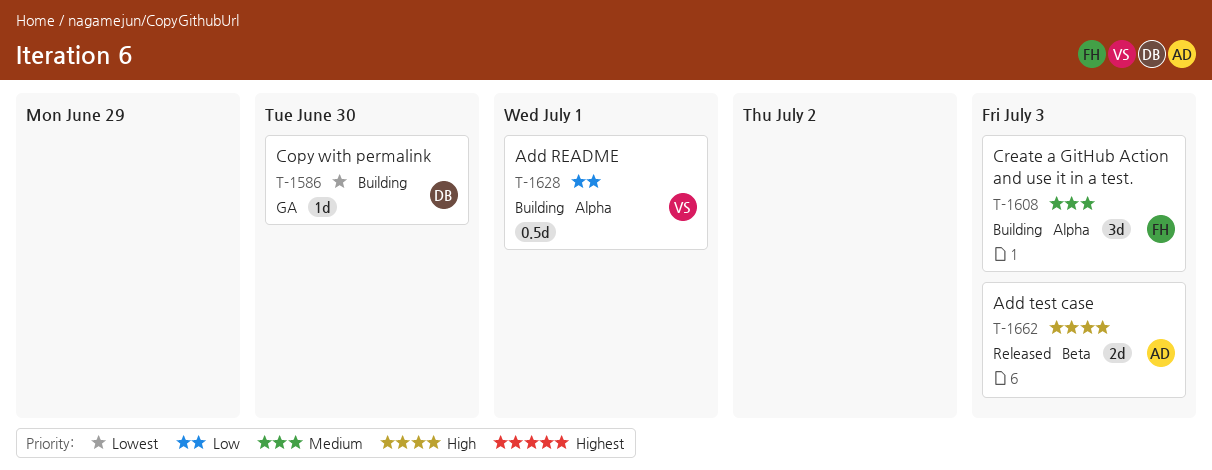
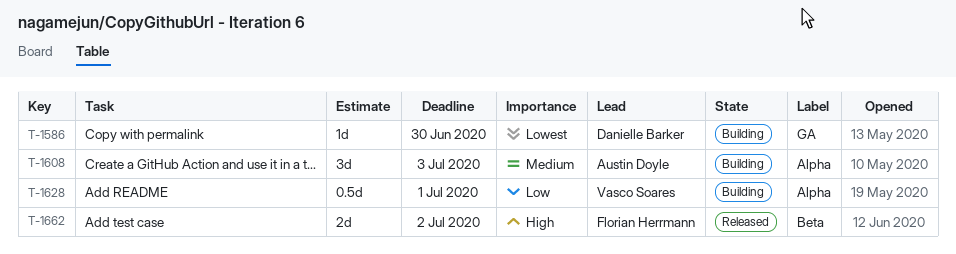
T-1608, owner: Florian Herrmann -> Austin Doyle
T-1662, owner: Austin Doyle -> Florian Herrmann
T-1662, due: Jul 3 -> Jul 2

